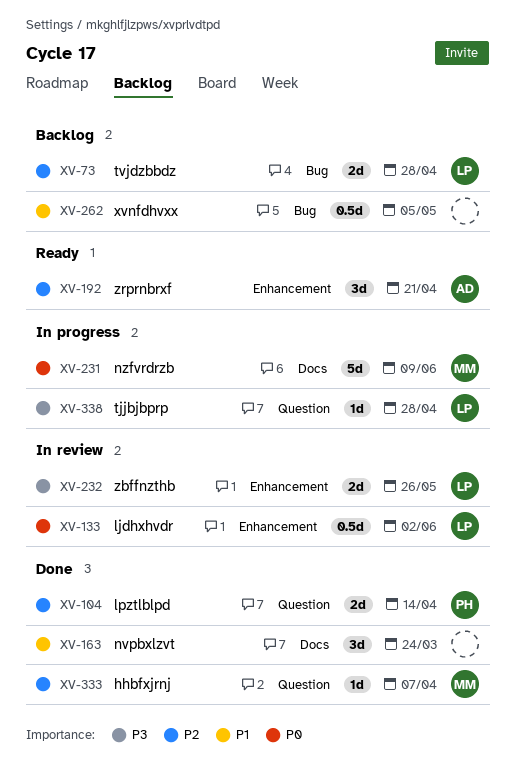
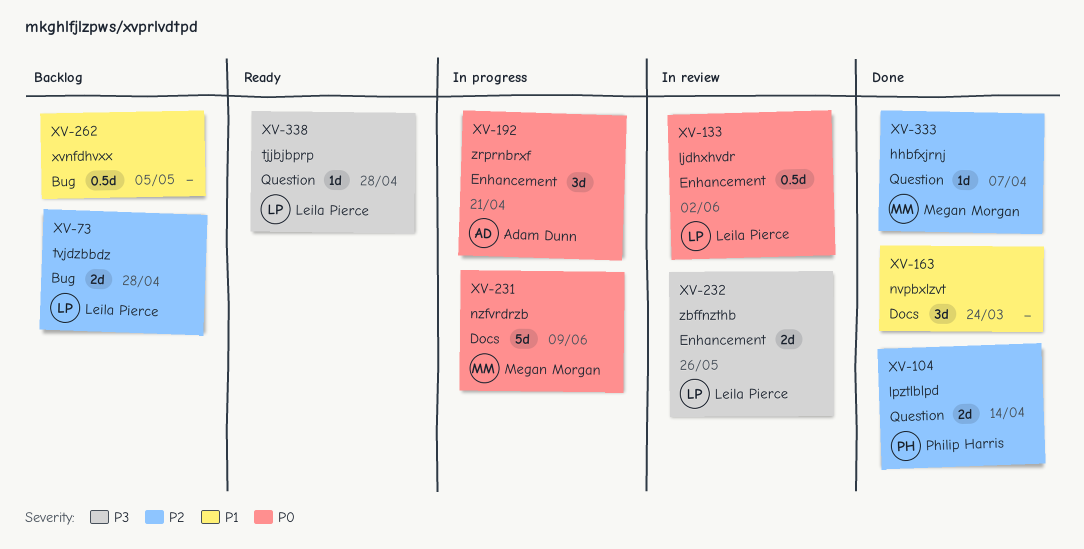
XV-192, status: Ready -> In progress
XV-192, priority: P2 -> P0
XV-338, status: In progress -> Ready

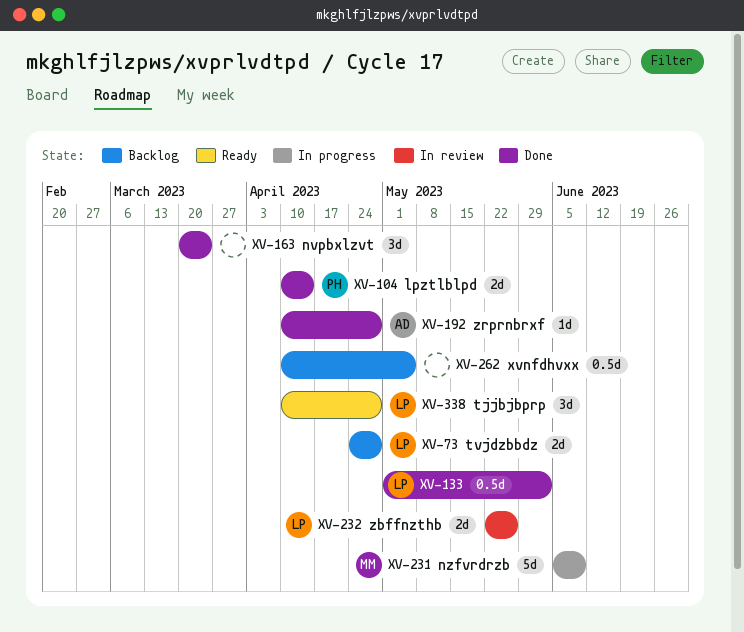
XV-133, status: In review -> Done
XV-192, status: In progress -> Done
XV-192, estimate: 3d -> 1d
XV-192, due: Apr 21 -> Apr 28
XV-333: present -> none
XV-338, estimate: 1d -> 3d

